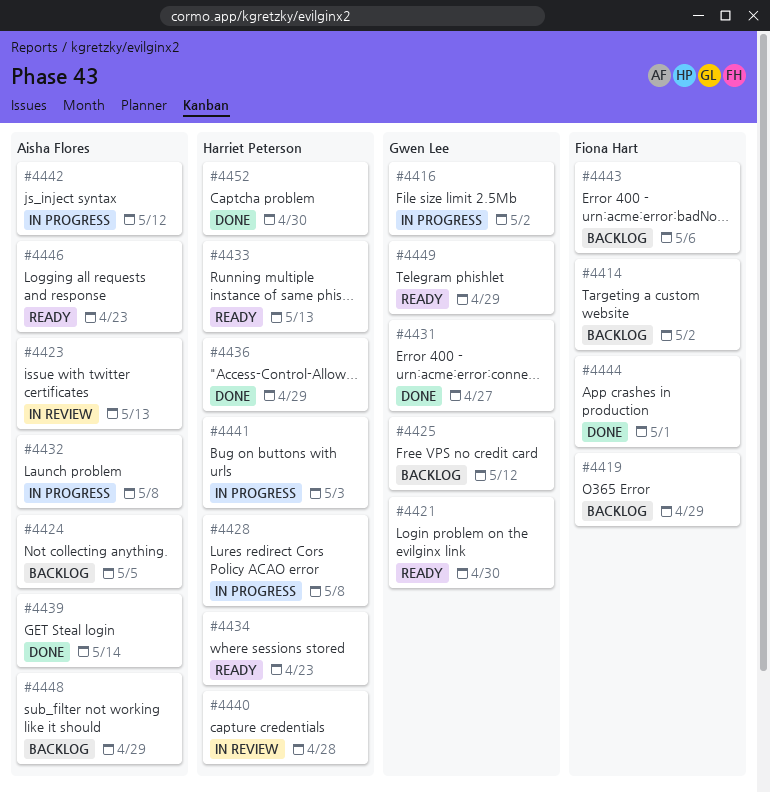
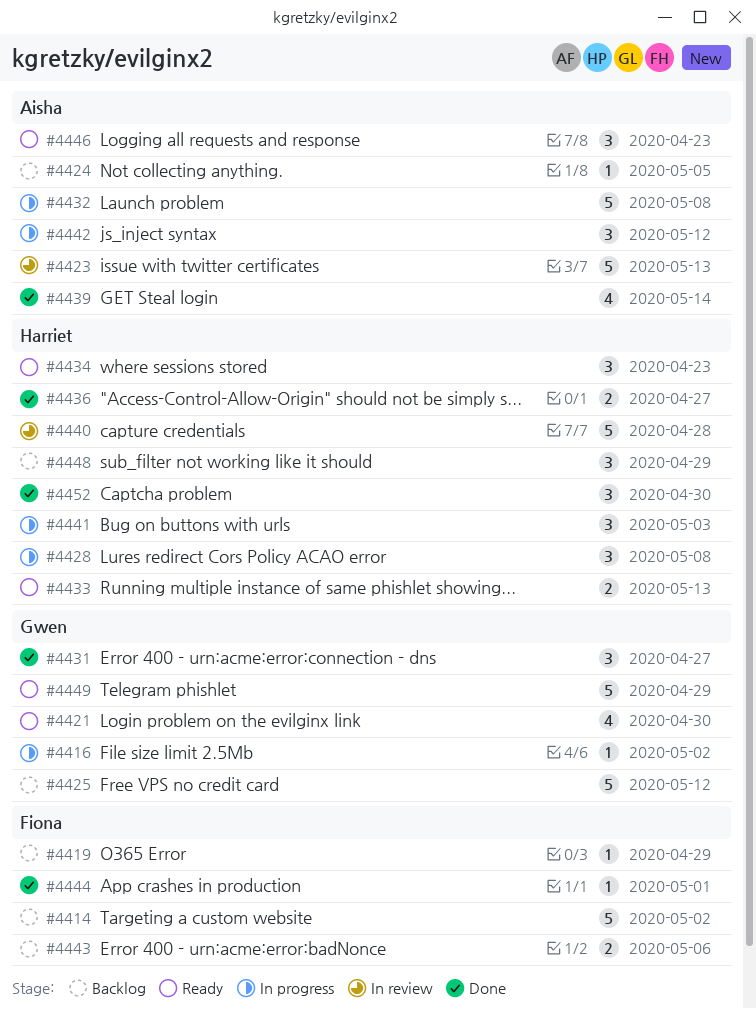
#4436, due: Apr 29 -> Apr 27
#4448, owner: Aisha Flores -> Harriet Peterson

